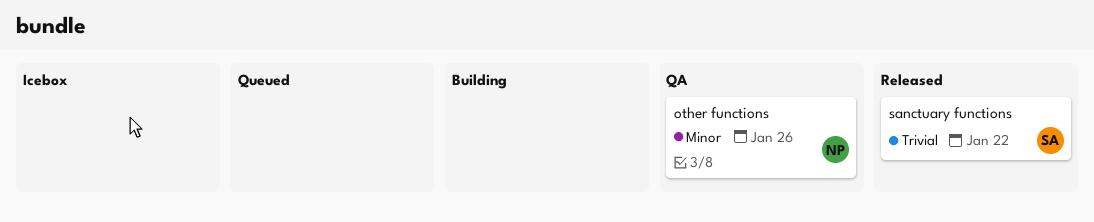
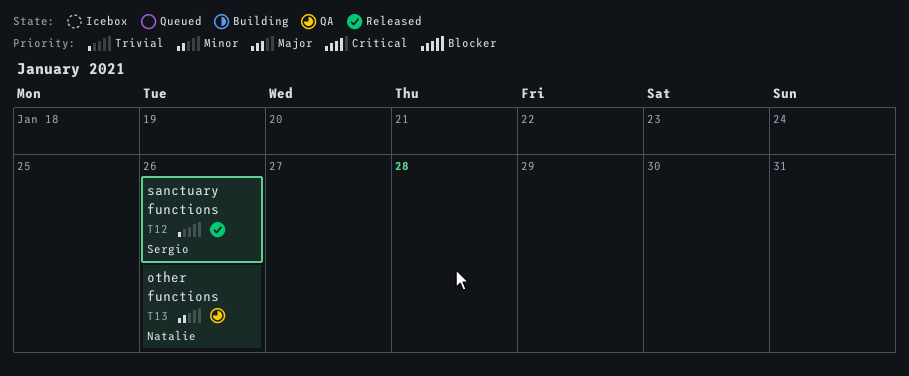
sanctuary functions, due: Jan 22 -> Jan 26

